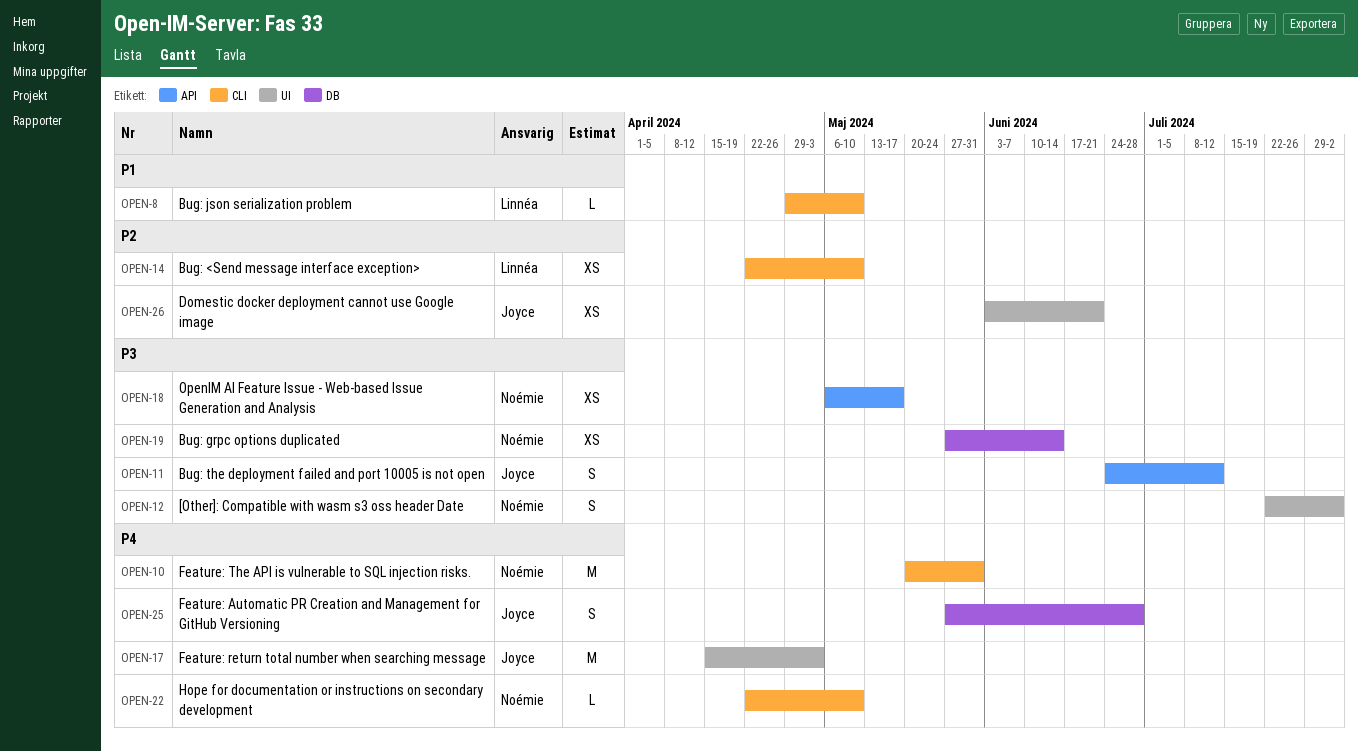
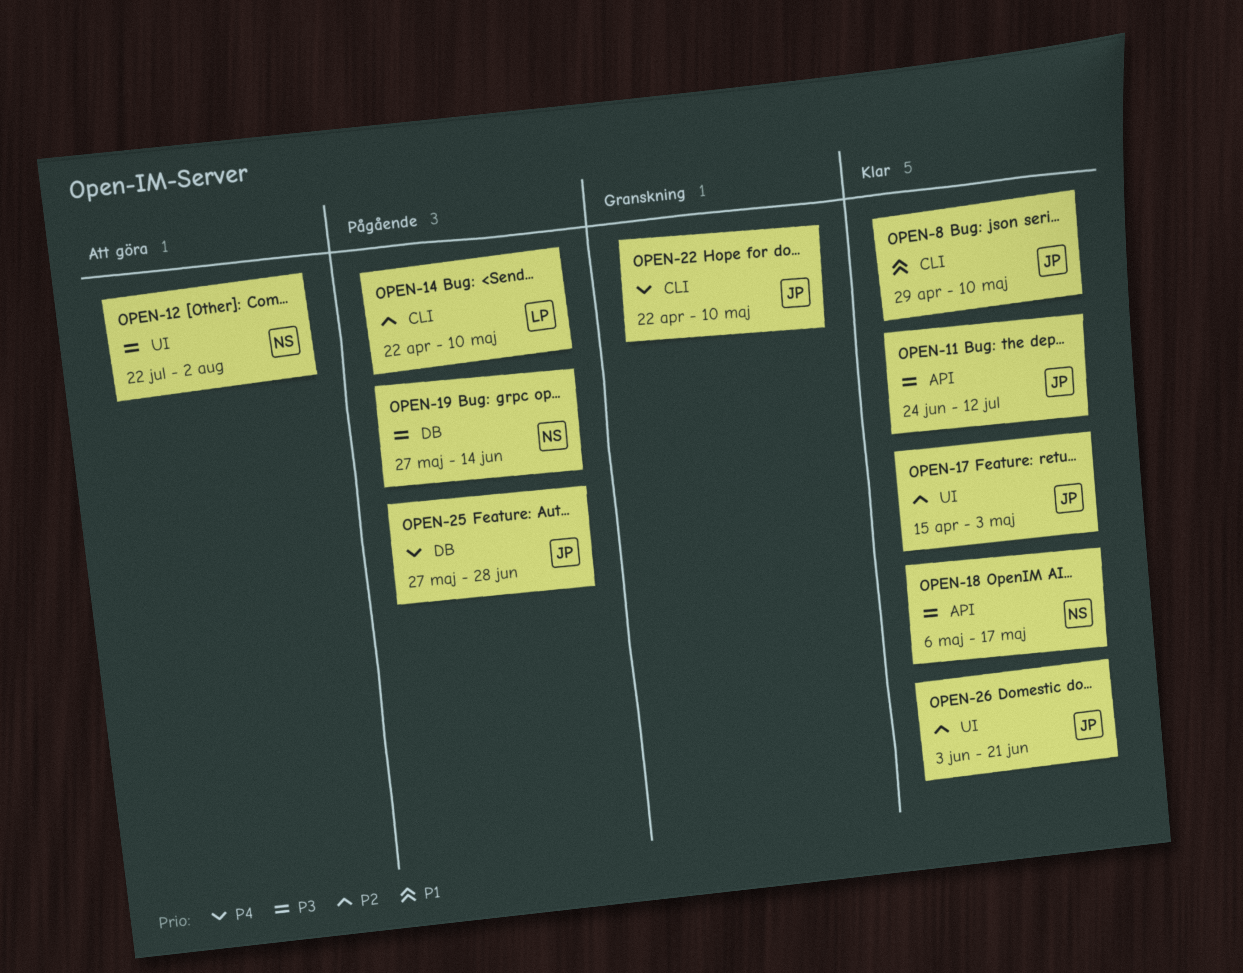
OPEN-8, owner: Linnéa -> Joyce
OPEN-10: present -> none
OPEN-17, priority: P4 -> P2
OPEN-22, owner: Noémie -> Joyce

